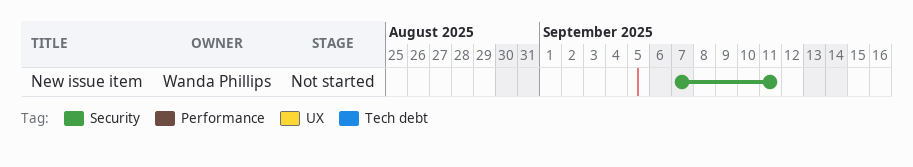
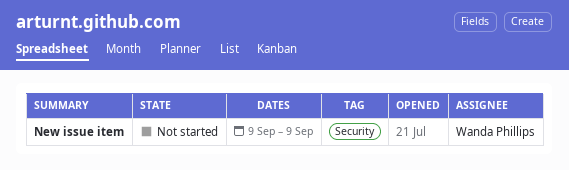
New issue item, start: Sep 7 -> Sep 9
New issue item, due: Sep 11 -> Sep 9

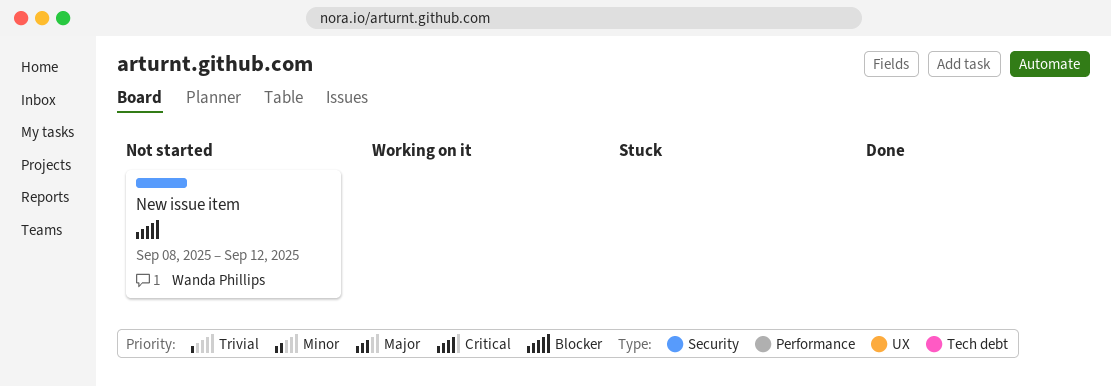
New issue item, start: Sep 9 -> Sep 8
New issue item, due: Sep 9 -> Sep 12

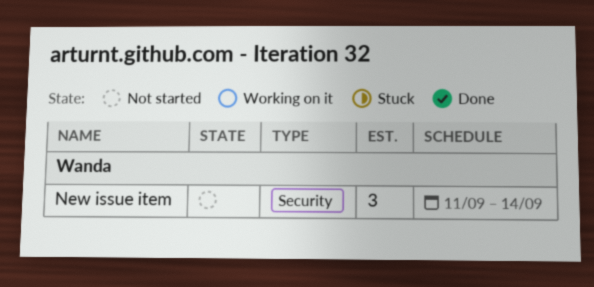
New issue item, start: Sep 8 -> Sep 11
New issue item, due: Sep 12 -> Sep 14

